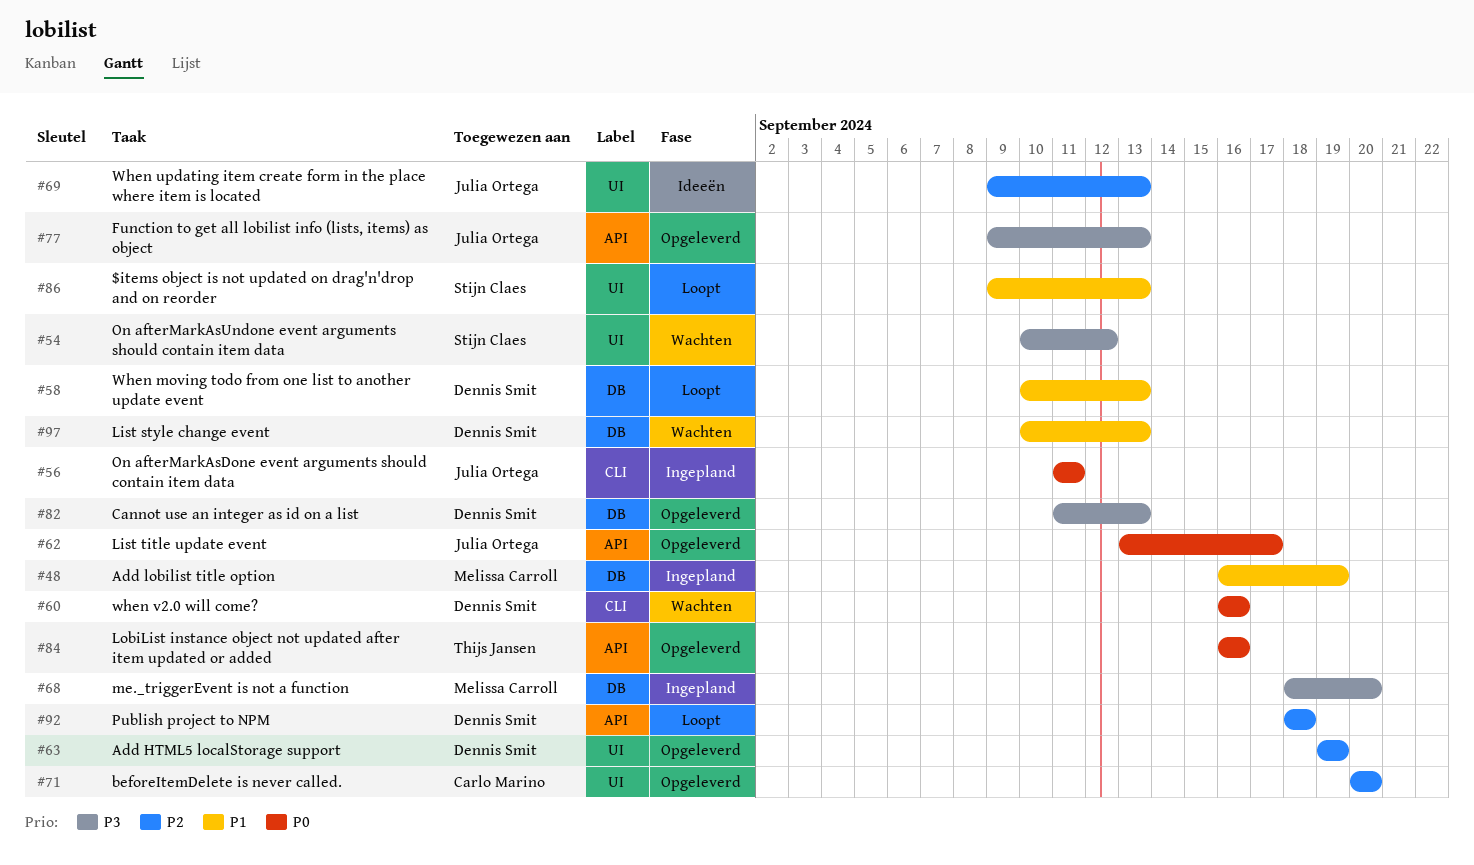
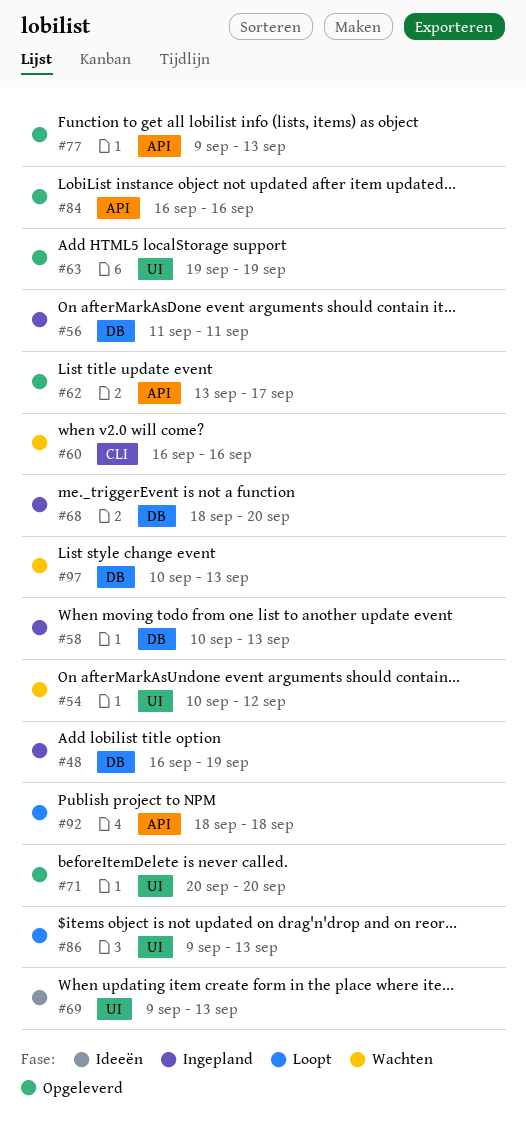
#56, label: CLI -> DB
#58, status: Loopt -> Ingepland
#82: present -> none

